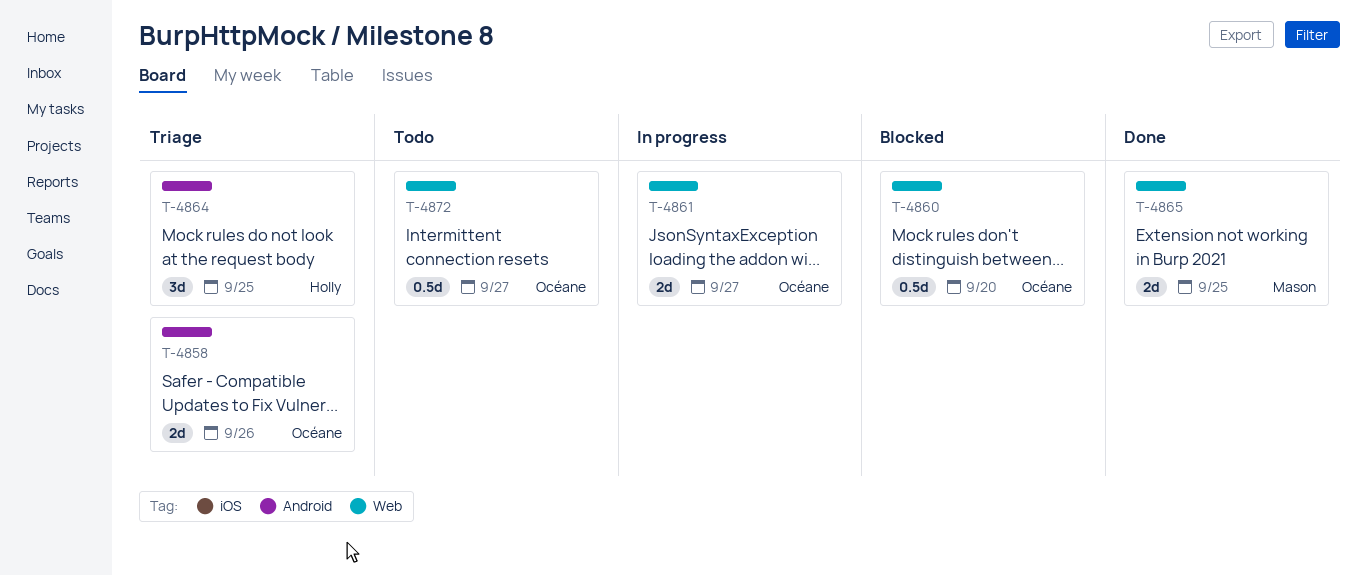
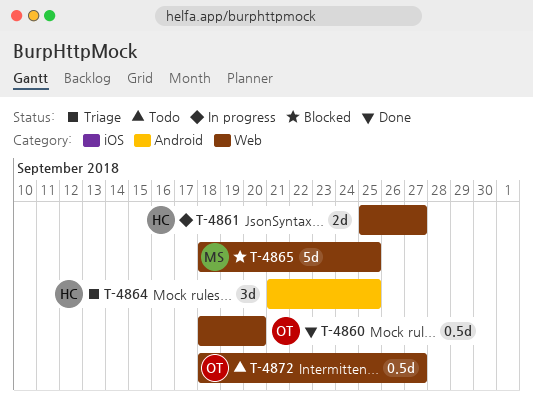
T-4858: present -> none
T-4860, status: Blocked -> Done
T-4861, owner: Océane -> Holly
T-4865, status: Done -> Blocked
T-4865, estimate: 2d -> 5d

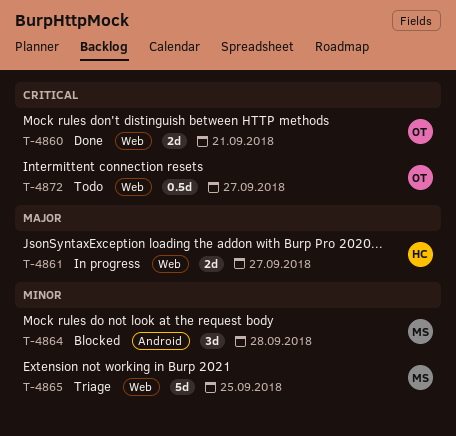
T-4860, estimate: 0.5d -> 2d
T-4860, due: Sep 20 -> Sep 21
T-4864, status: Triage -> Blocked
T-4864, owner: HC -> MS
T-4864, due: Sep 25 -> Sep 28
T-4865, status: Blocked -> Triage

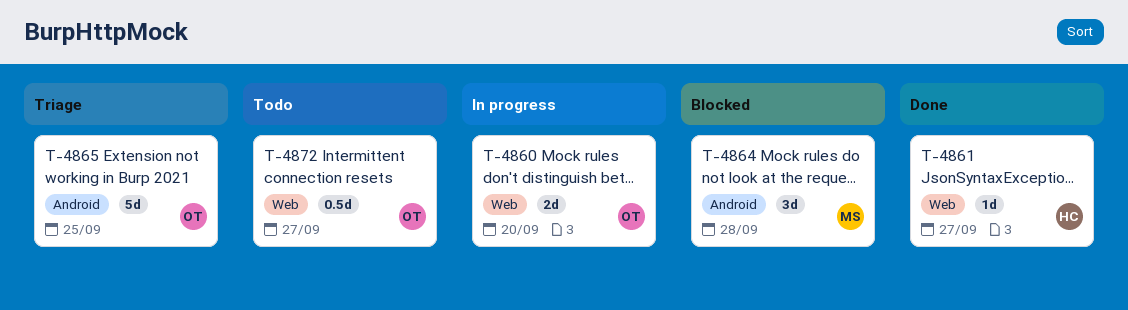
T-4860, status: Done -> In progress
T-4860, due: Sep 21 -> Sep 20
T-4861, status: In progress -> Done
T-4861, estimate: 2d -> 1d
T-4865, owner: MS -> OT
T-4865, label: Web -> Android

